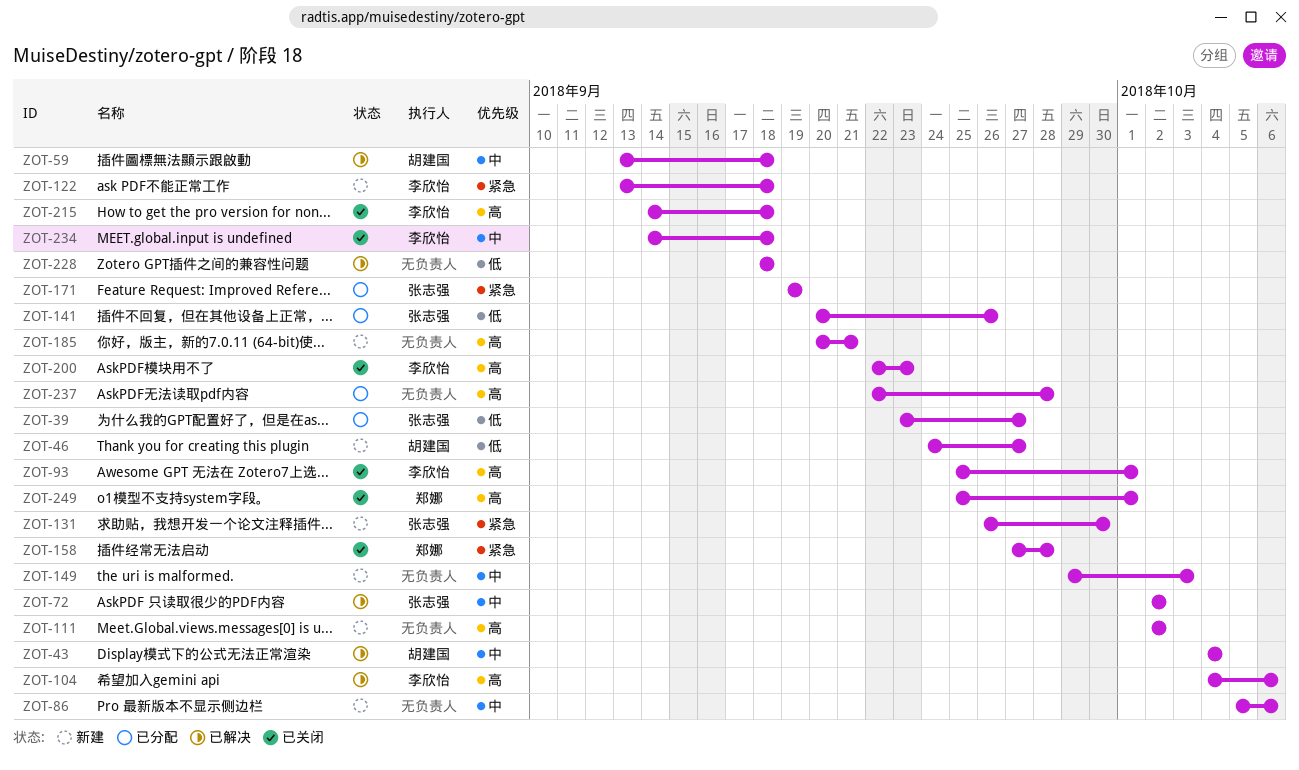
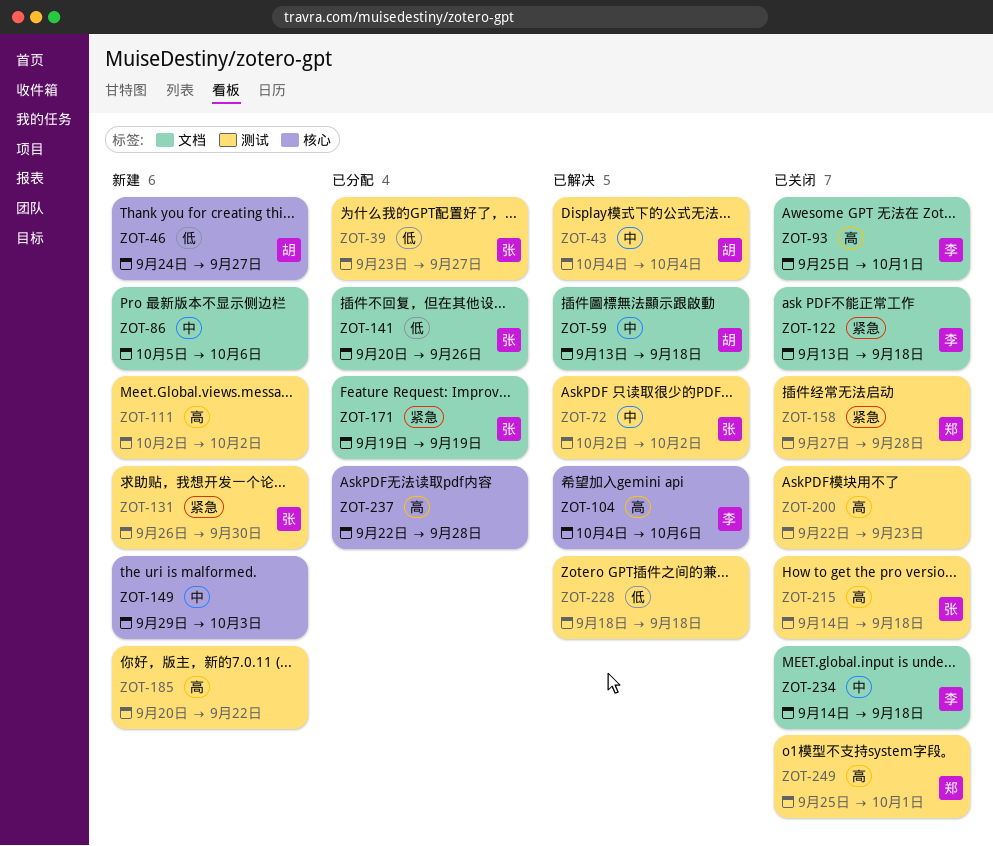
ZOT-122, status: 新建 -> 已关闭
ZOT-185, due: Sep 21 -> Sep 22
ZOT-200, owner: 李欣怡 -> none
ZOT-215, owner: 李欣怡 -> 张志强

